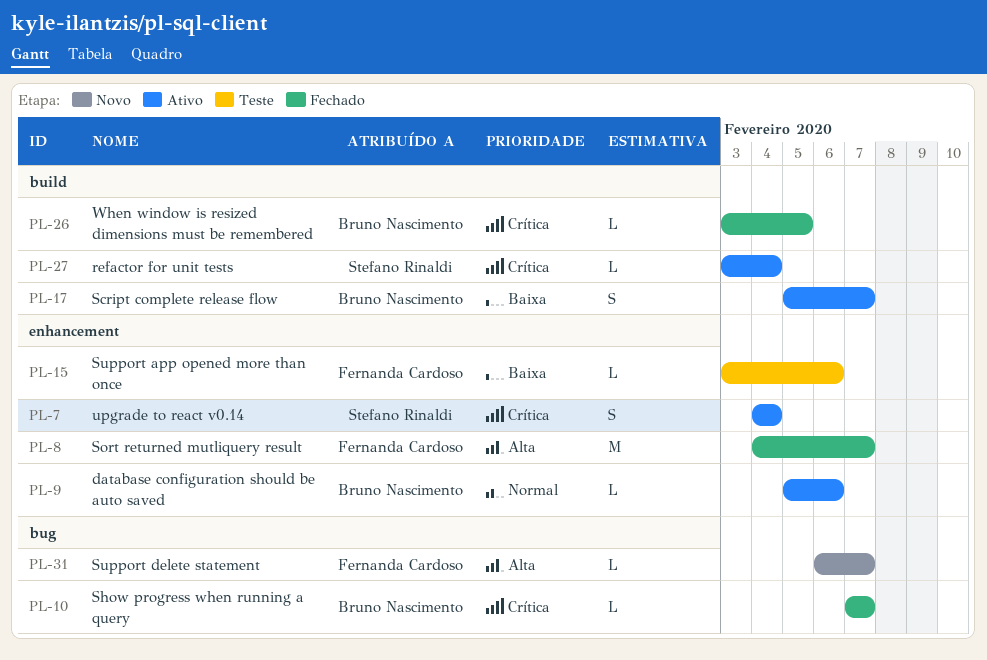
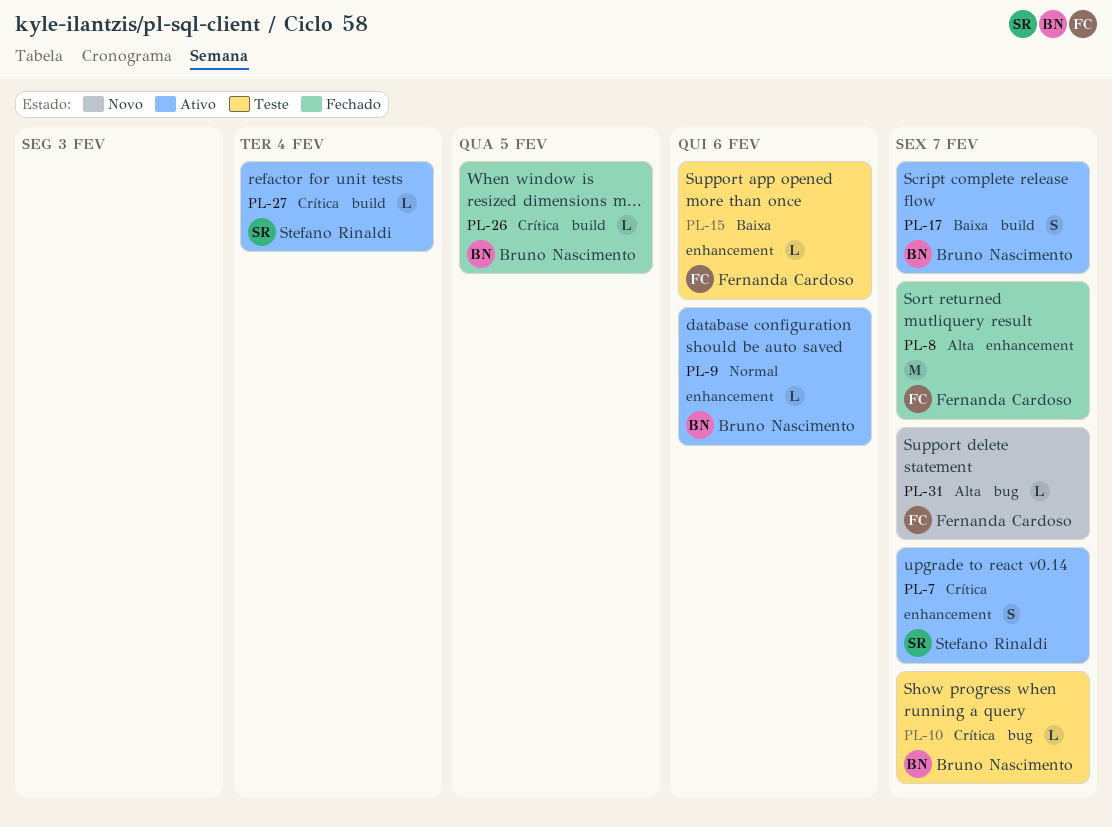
PL-7, due: Feb 4 -> Feb 7
PL-10, status: Fechado -> Teste

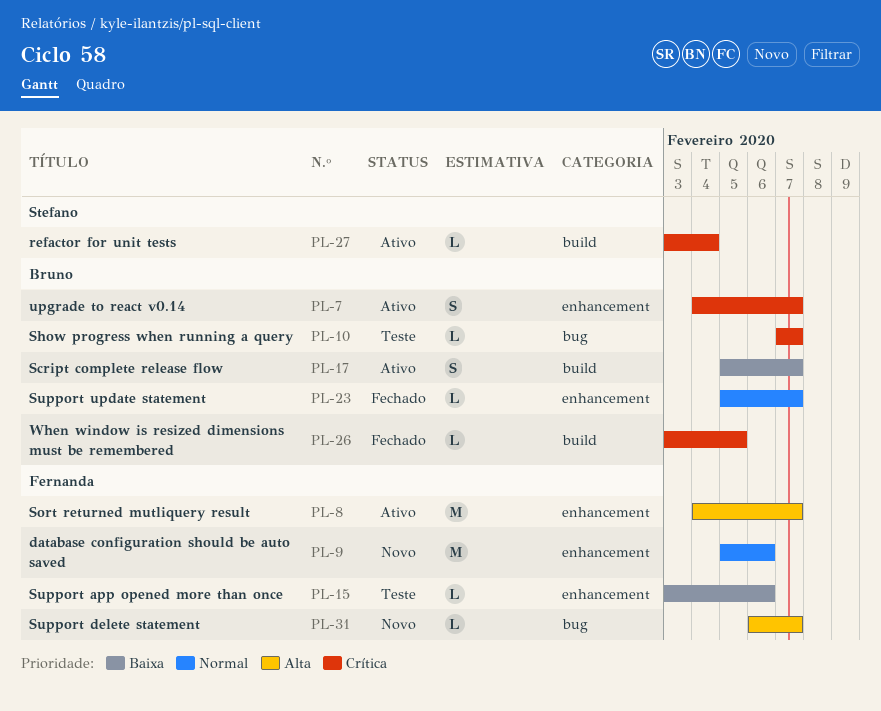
PL-7, owner: Stefano Rinaldi -> Bruno Nascimento
PL-8, status: Fechado -> Ativo
PL-9, status: Ativo -> Novo
PL-9, owner: Bruno Nascimento -> Fernanda Cardoso
PL-9, estimate: L -> M
PL-23: none -> present

